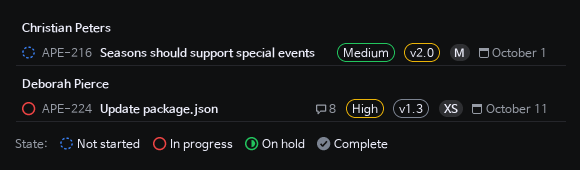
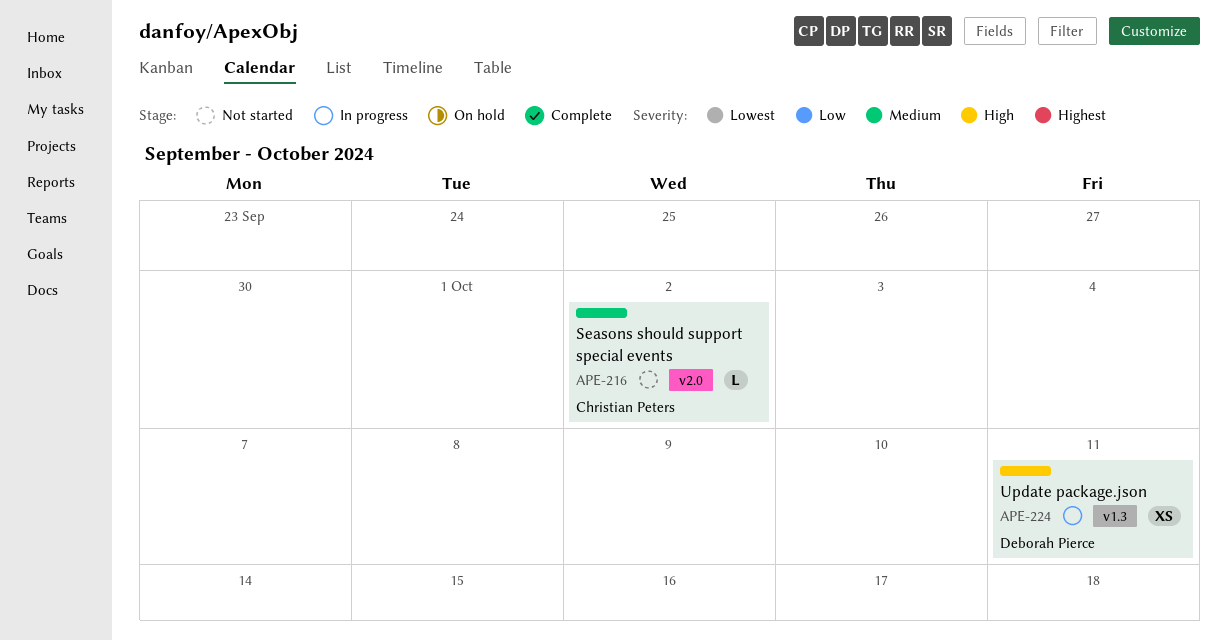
APE-216, estimate: M -> L
APE-216, due: Oct 1 -> Oct 2

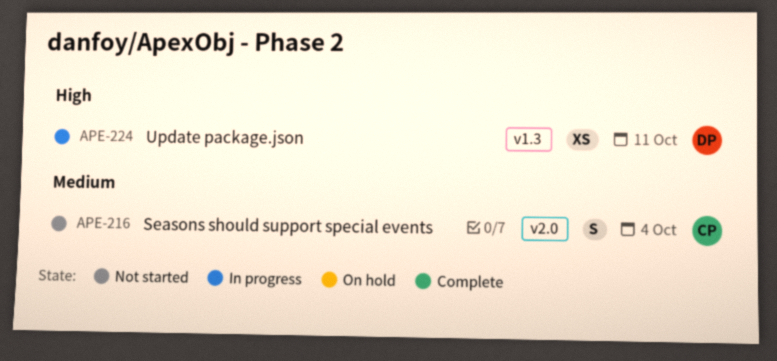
APE-216, estimate: L -> S
APE-216, due: Oct 2 -> Oct 4

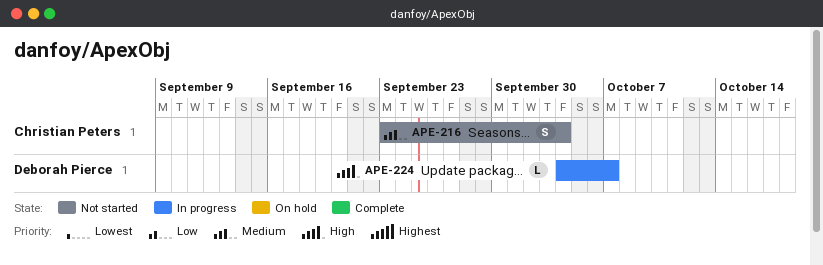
APE-224, estimate: XS -> L
APE-224, due: Oct 11 -> Oct 7

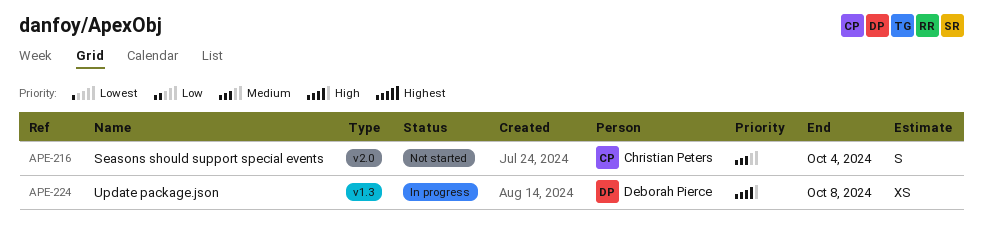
APE-224, estimate: L -> XS
APE-224, due: Oct 7 -> Oct 8

